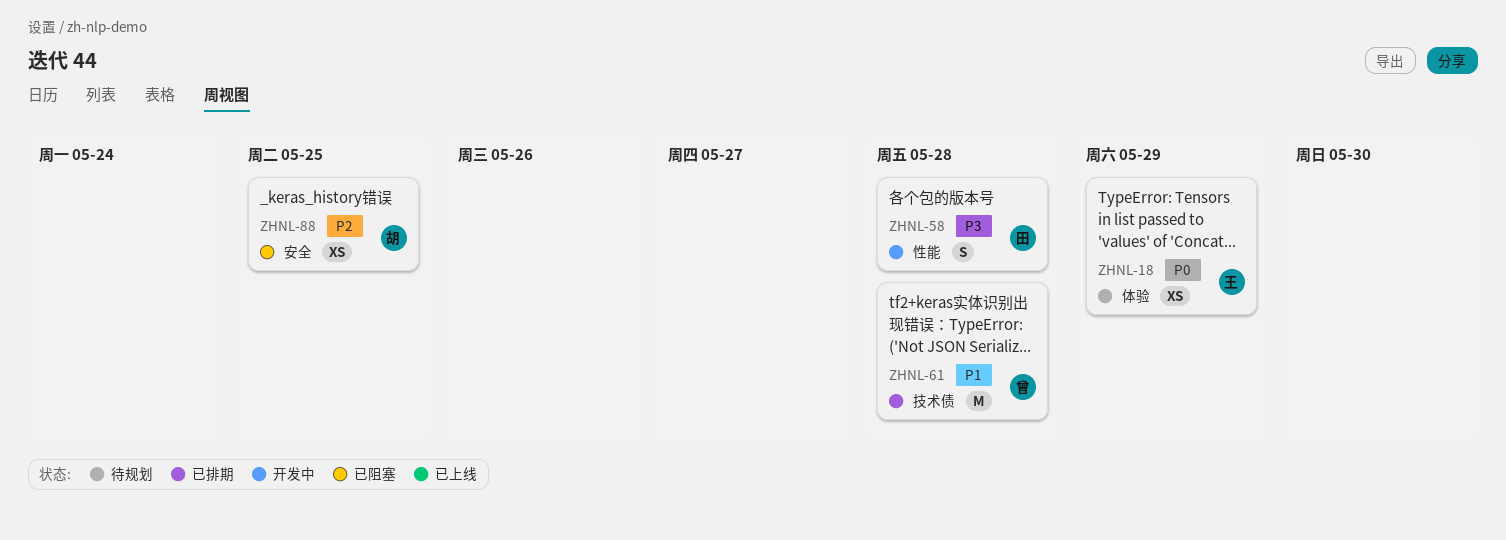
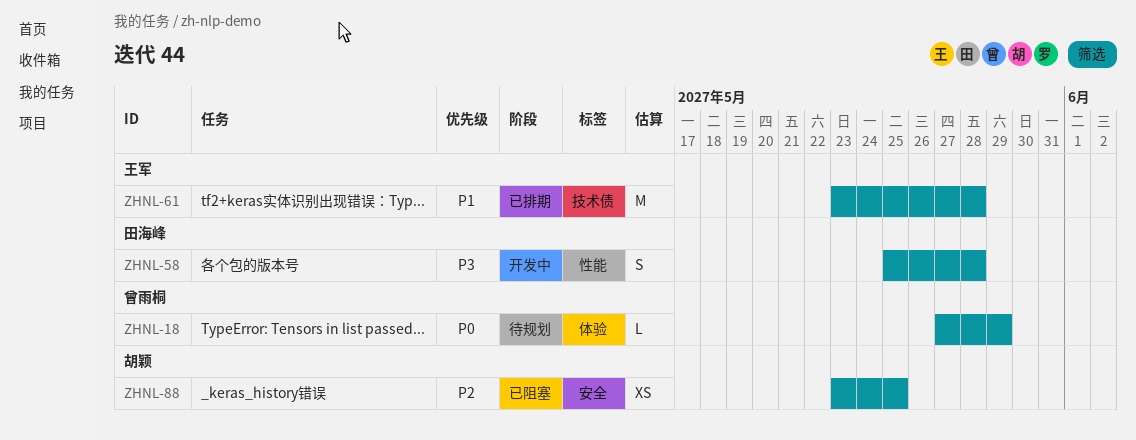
ZHNL-18, owner: 王军 -> 曾雨桐
ZHNL-18, estimate: XS -> L
ZHNL-61, owner: 曾雨桐 -> 王军

